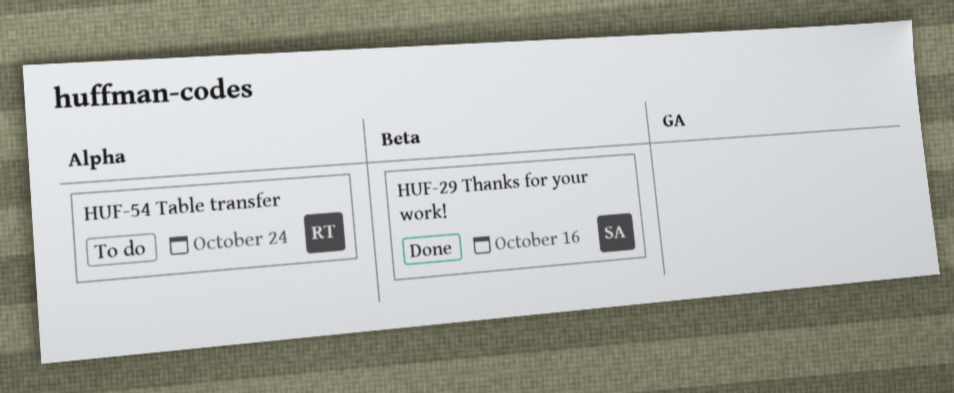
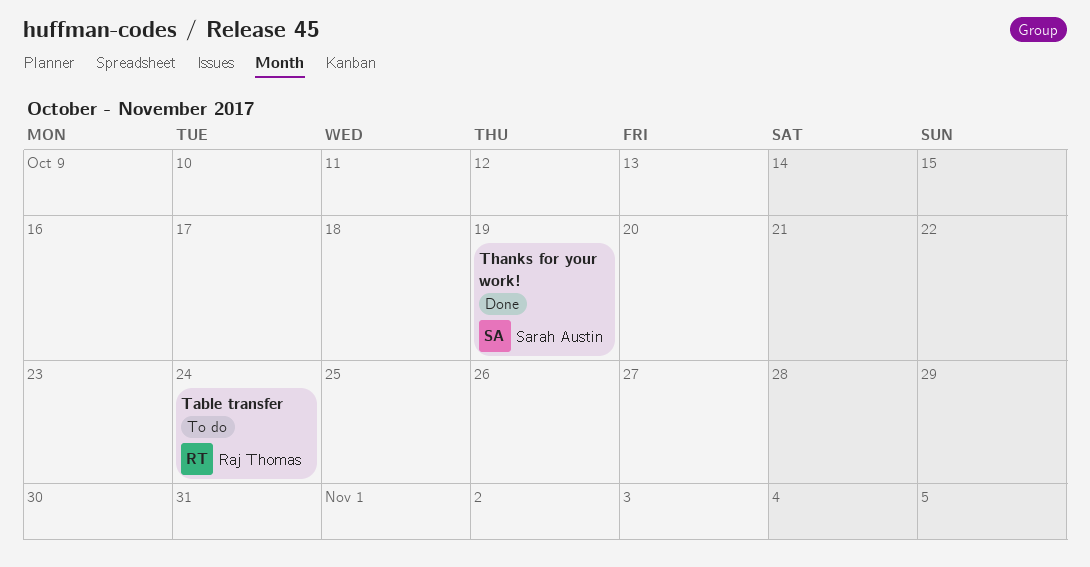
Thanks for your work!, due: Oct 16 -> Oct 19

